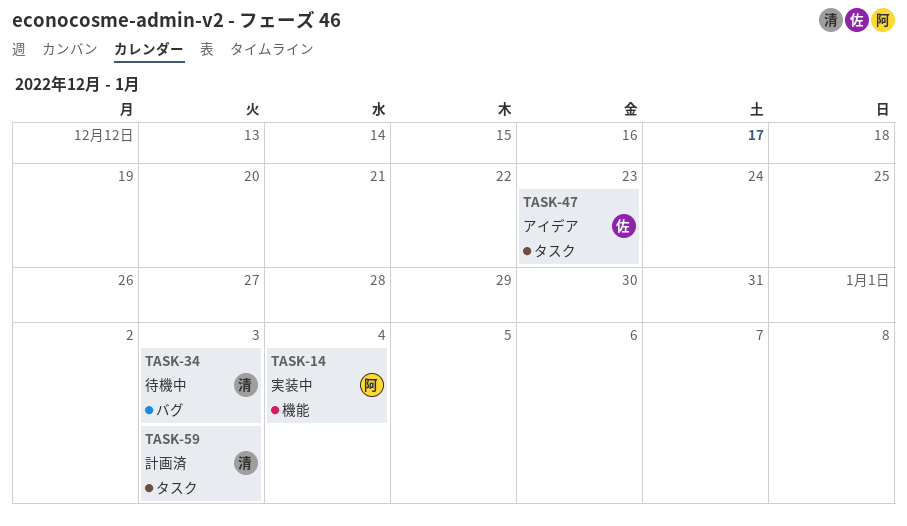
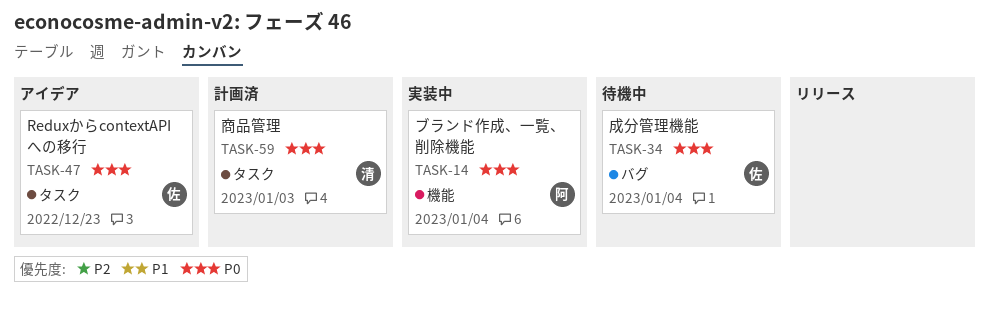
TASK-34, owner: 清 -> 佐
TASK-34, due: Jan 3 -> Jan 4

